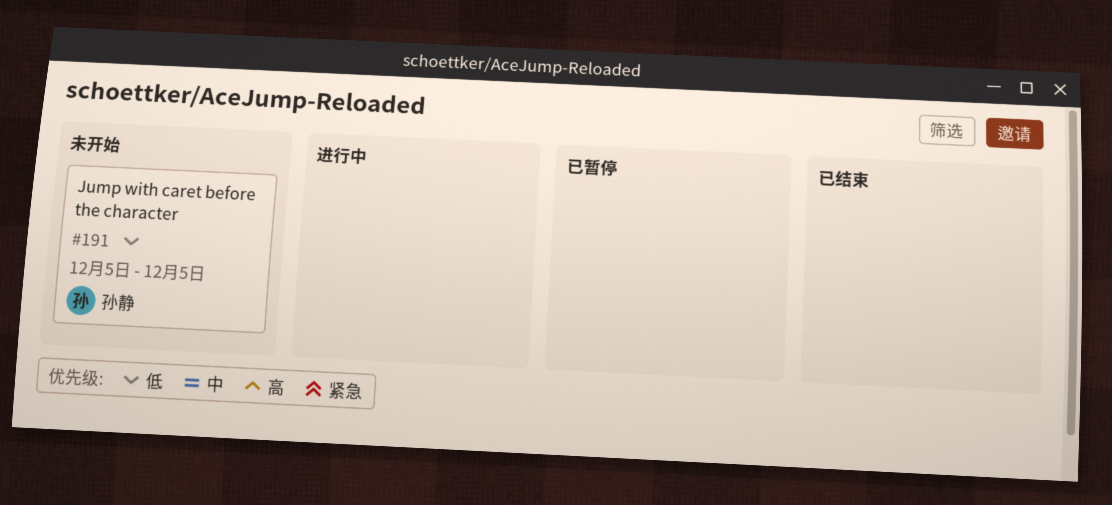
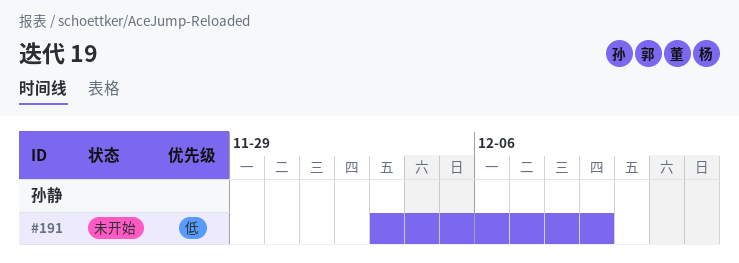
#191, start: Dec 5 -> Dec 3
#191, due: Dec 5 -> Dec 9

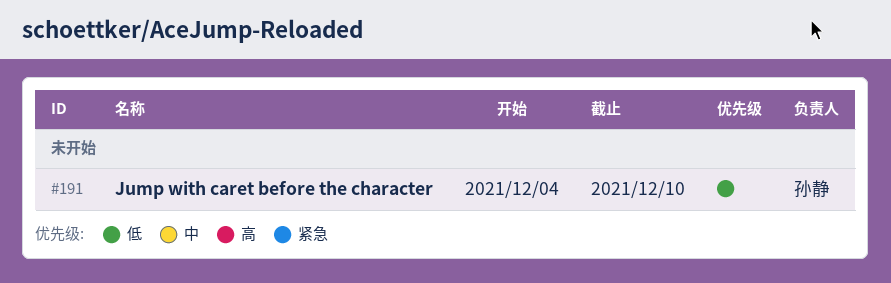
#191, start: Dec 3 -> Dec 4
#191, due: Dec 9 -> Dec 10

